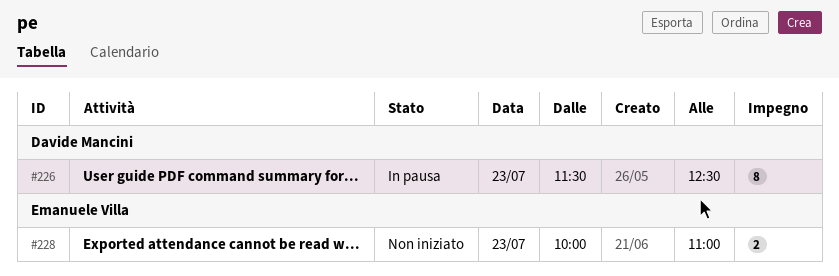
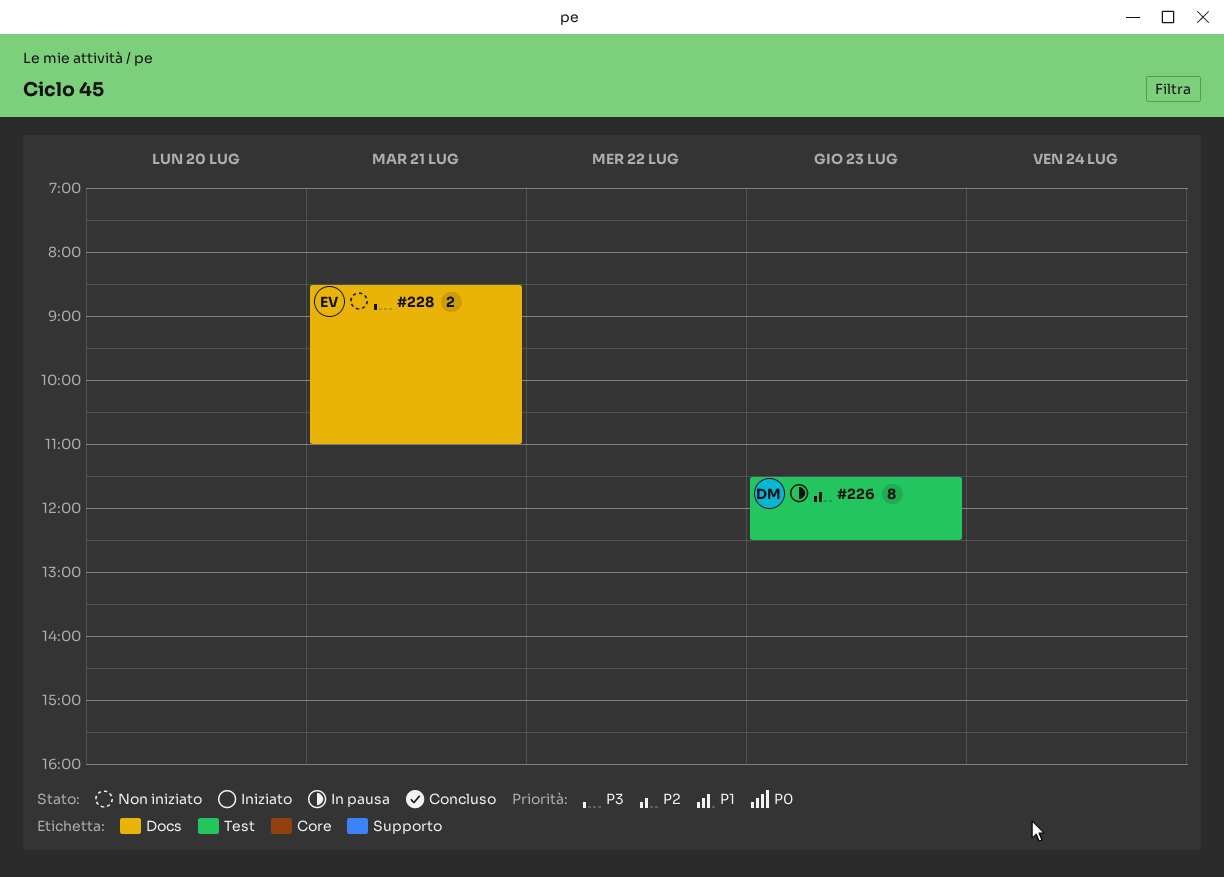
#228, day: Jul 23 -> Jul 21
#228, begins: 10:00 -> 08:30

